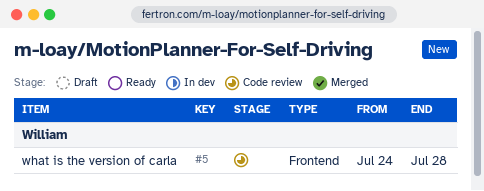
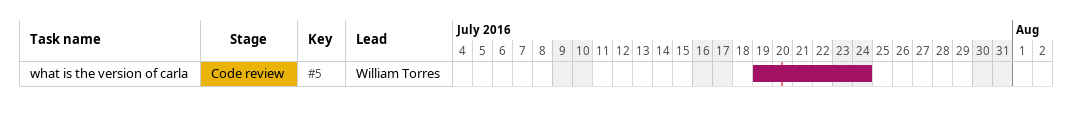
#5, start: Jul 24 -> Jul 19
#5, due: Jul 28 -> Jul 24

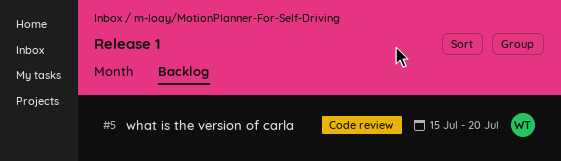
#5, start: Jul 19 -> Jul 15
#5, due: Jul 24 -> Jul 20

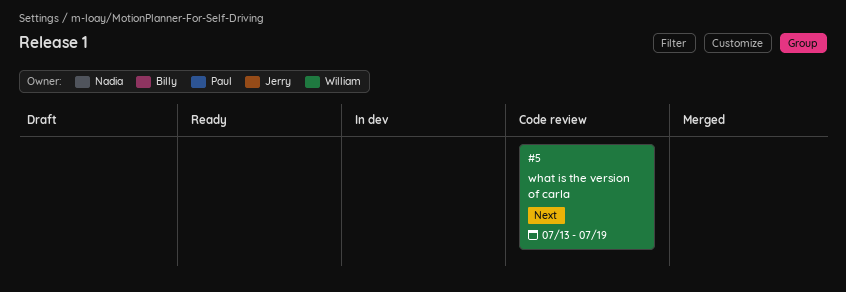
#5, start: Jul 15 -> Jul 13
#5, due: Jul 20 -> Jul 19

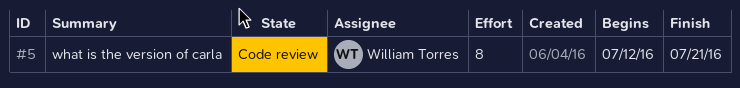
#5, start: Jul 13 -> Jul 12
#5, due: Jul 19 -> Jul 21

